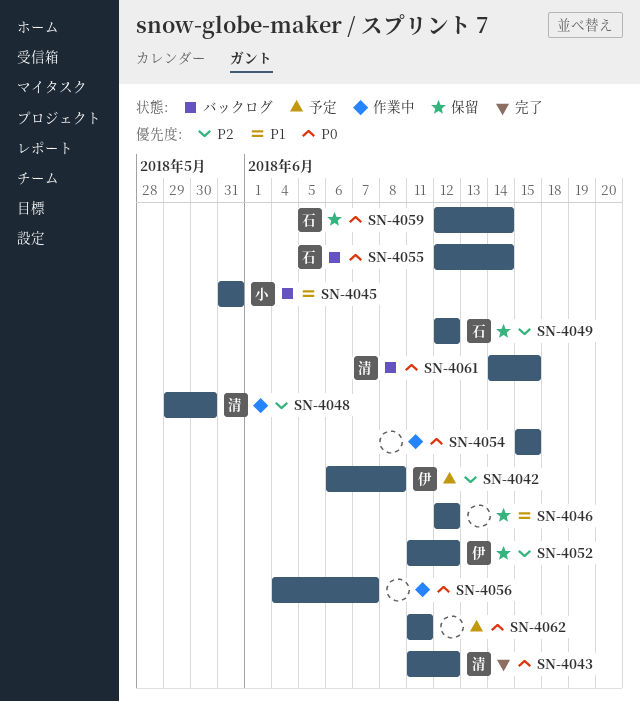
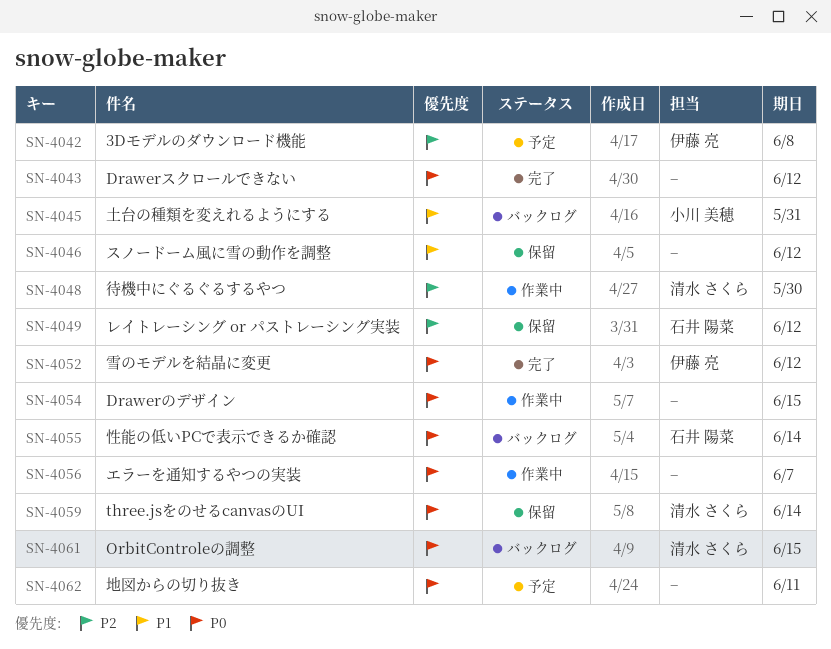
SN-4043, owner: 清水 さくら -> none
SN-4052, status: 保留 -> 完了
SN-4052, priority: P2 -> P0
SN-4059, owner: 石井 陽菜 -> 清水 さくら

